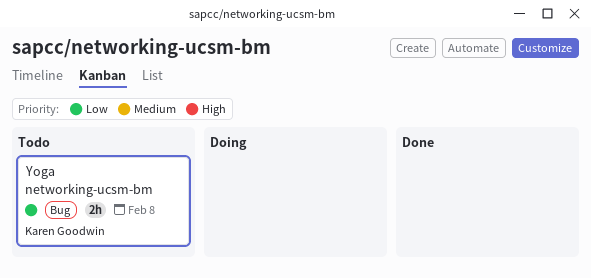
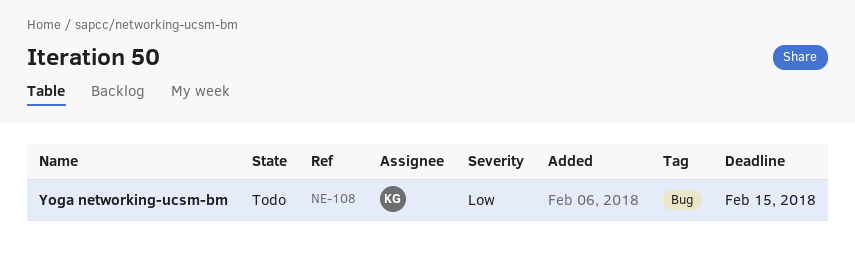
Yoga networking-ucsm-bm, due: Feb 8 -> Feb 15

